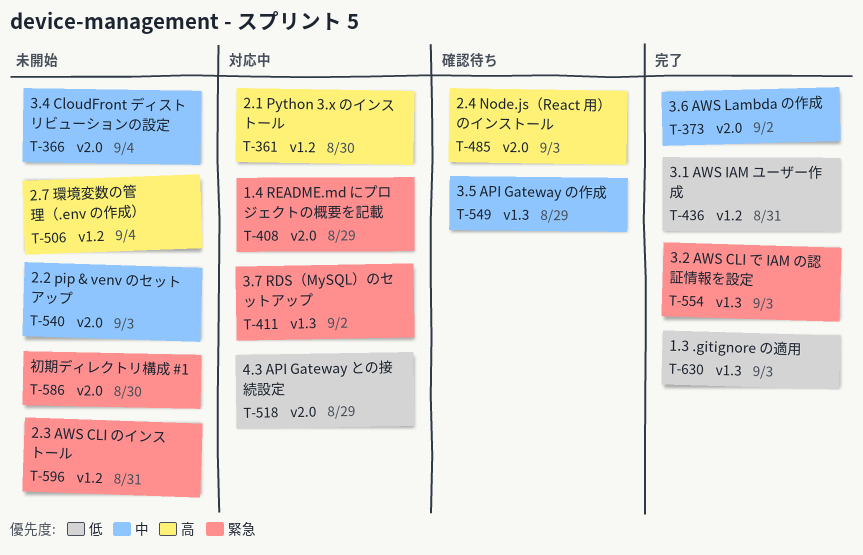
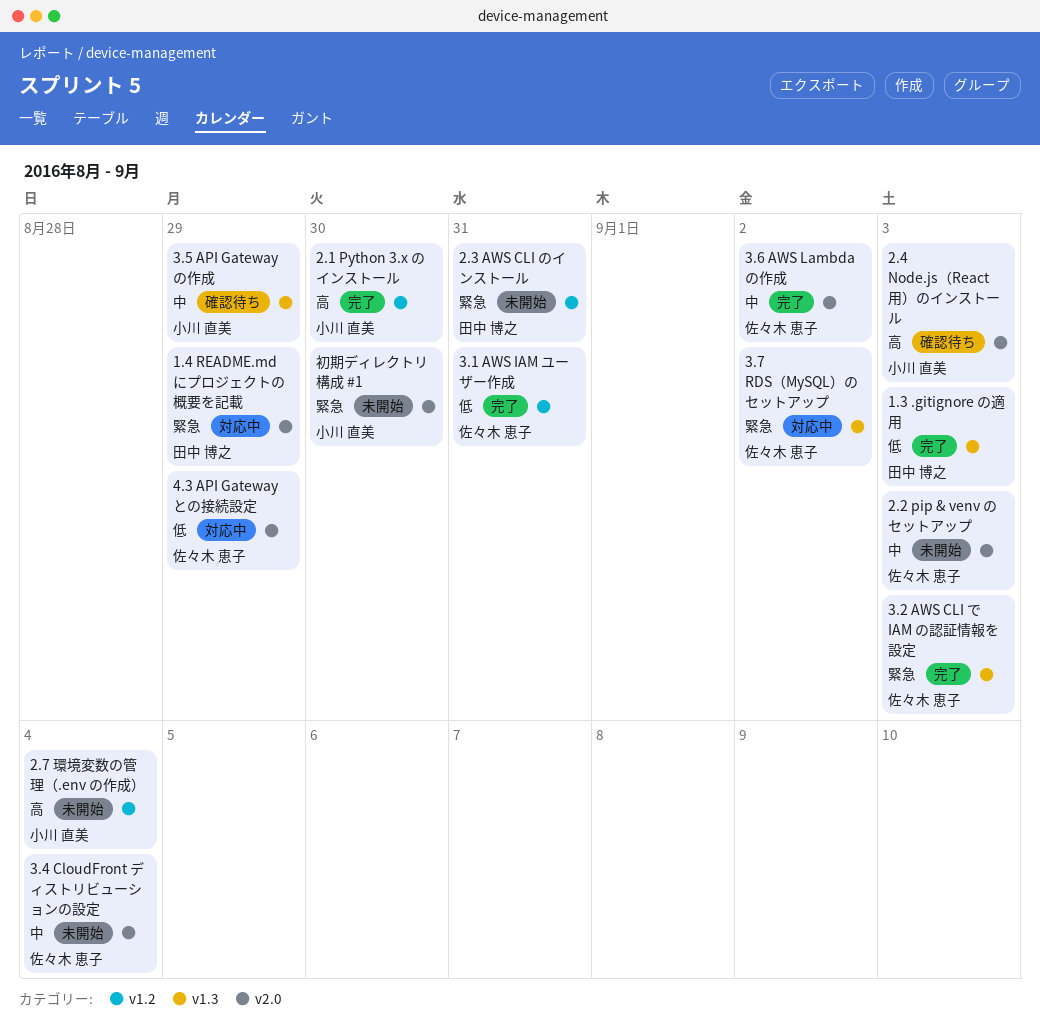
2.1 Python 3.x のインストール, status: 対応中 -> 完了

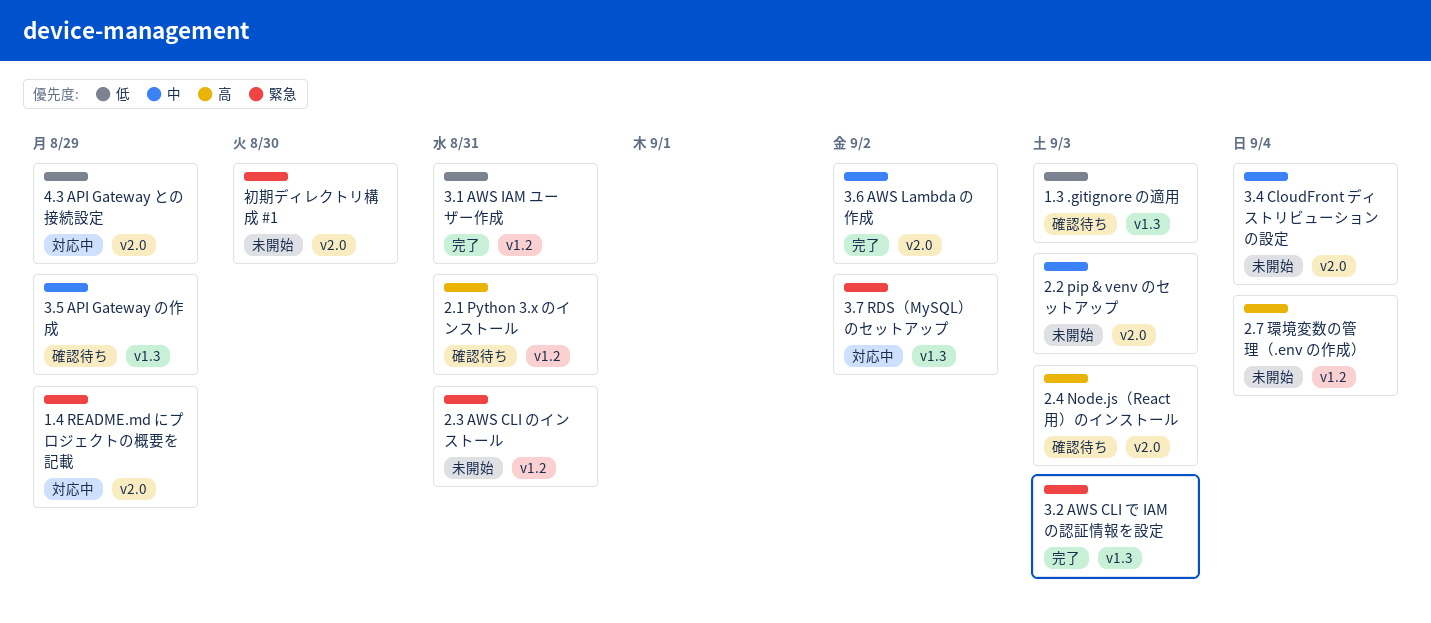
1.3 .gitignore の適用, status: 完了 -> 確認待ち
2.1 Python 3.x のインストール, status: 完了 -> 確認待ち
2.1 Python 3.x のインストール, due: Aug 30 -> Aug 31

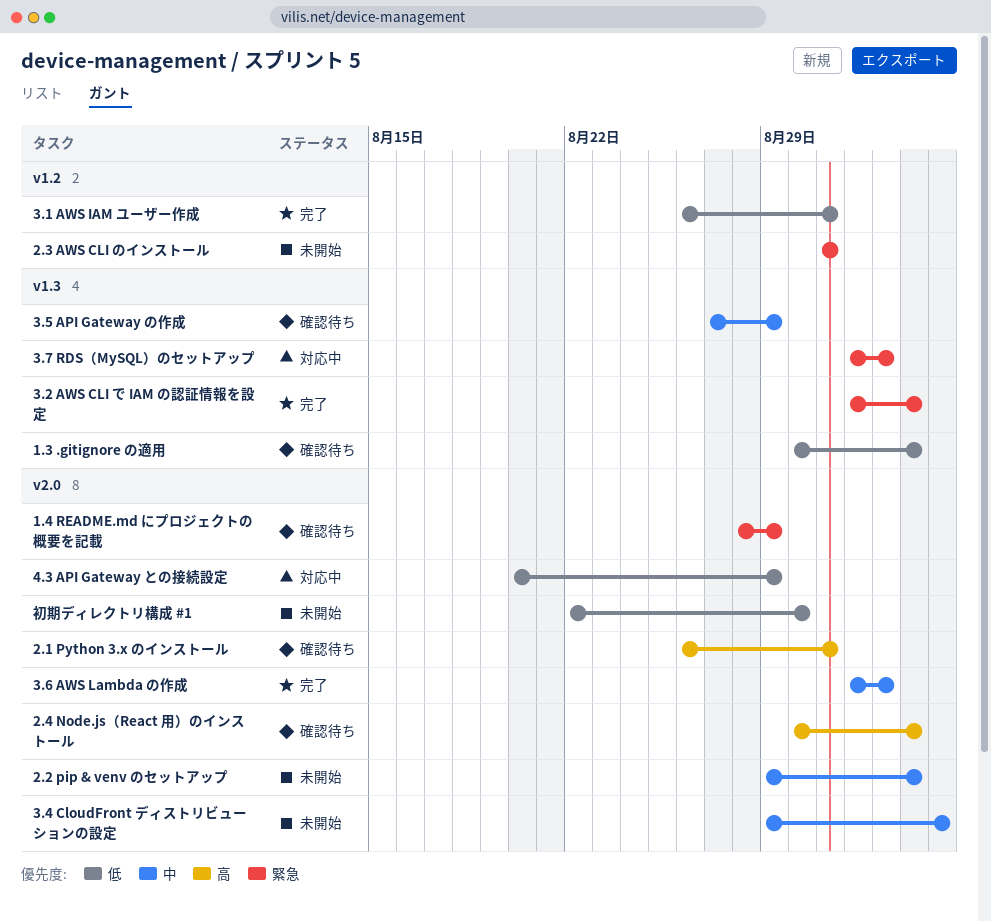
1.4 README.md にプロジェクトの概要を記載, status: 対応中 -> 確認待ち
2.1 Python 3.x のインストール, label: v1.2 -> v2.0
2.7 環境変数の管理（.env の作成）: present -> none
初期ディレクトリ構成 #1, priority: 緊急 -> 低

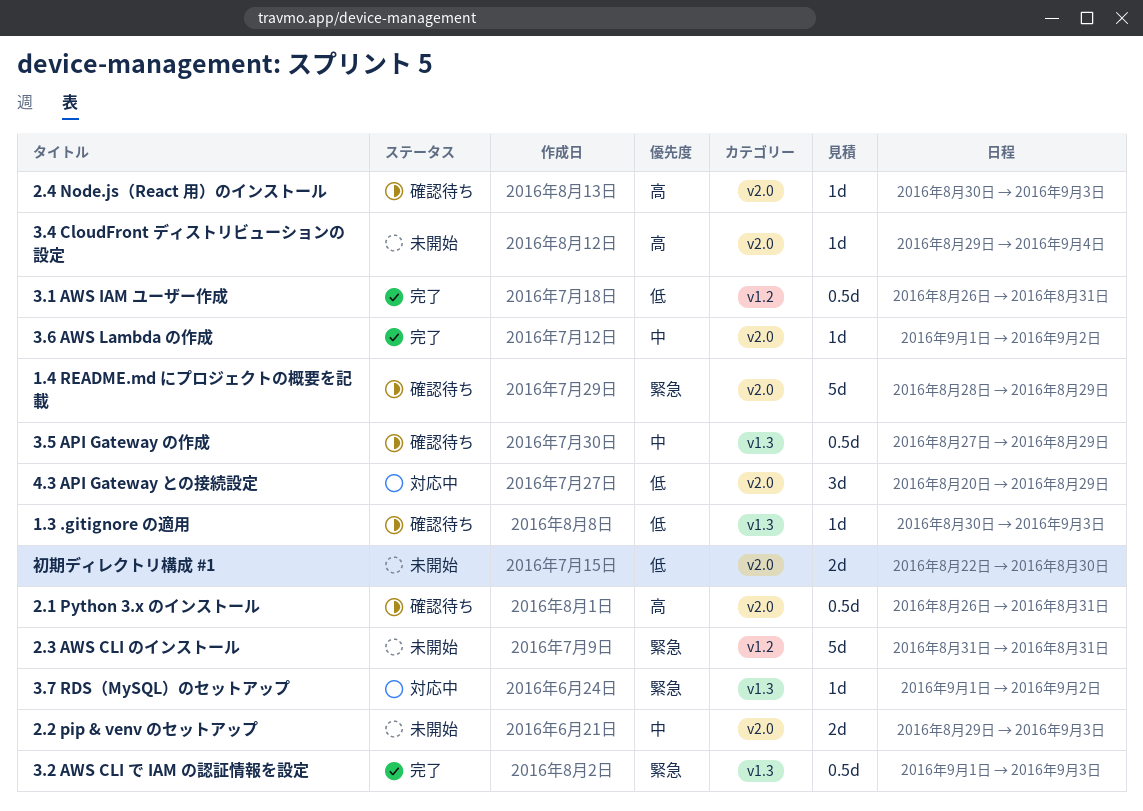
3.4 CloudFront ディストリビューションの設定, priority: 中 -> 高

